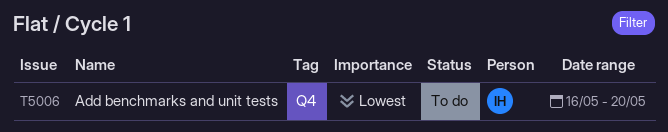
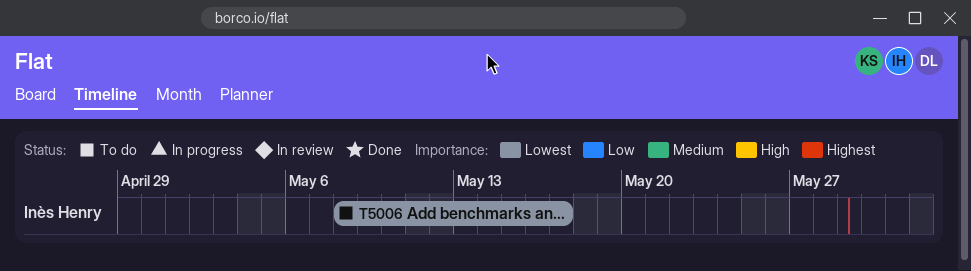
T5006, start: May 16 -> May 8
T5006, due: May 20 -> May 17

